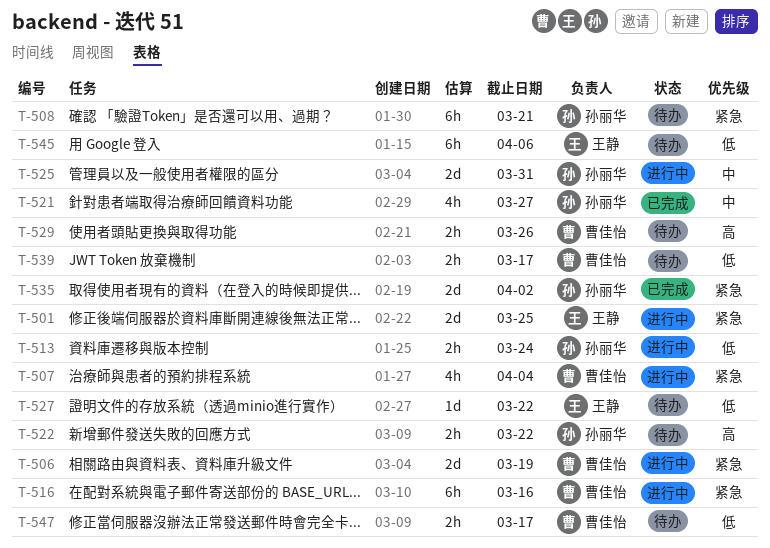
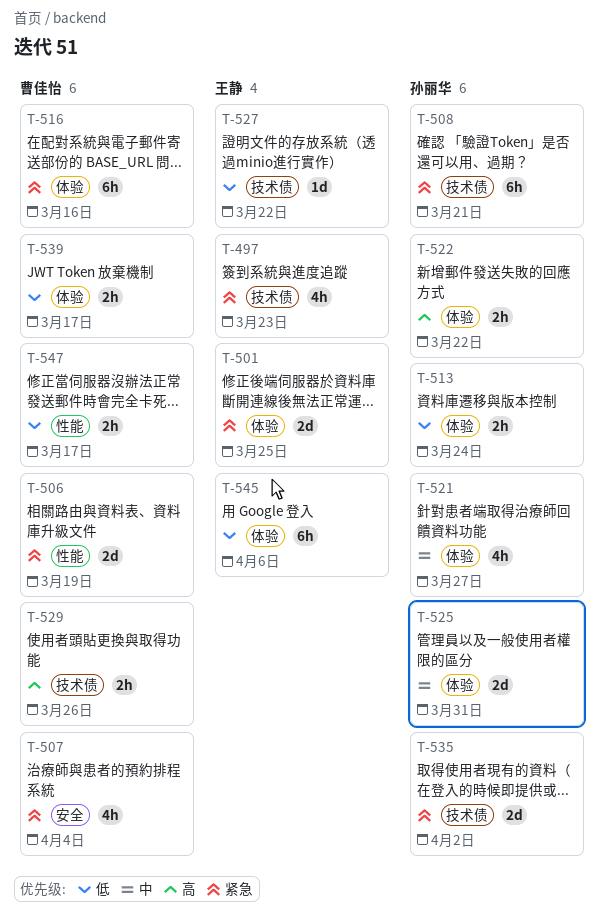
T-497: none -> present

